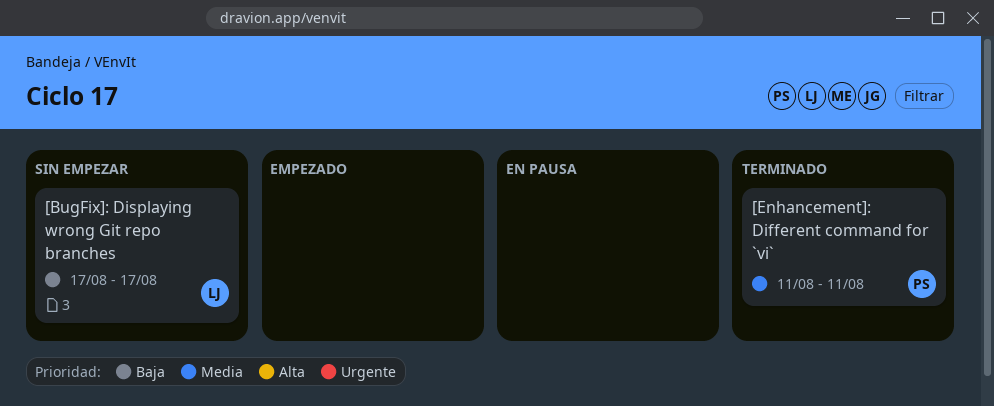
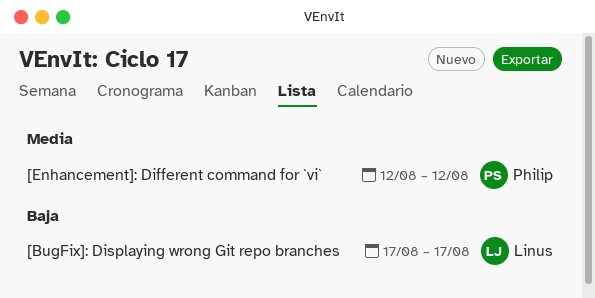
[Enhancement]: Different command for `vi`, start: Aug 11 -> Aug 12
[Enhancement]: Different command for `vi`, due: Aug 11 -> Aug 12

